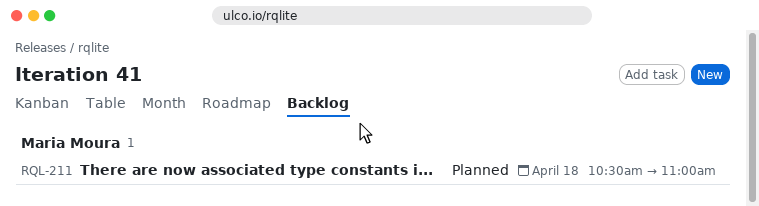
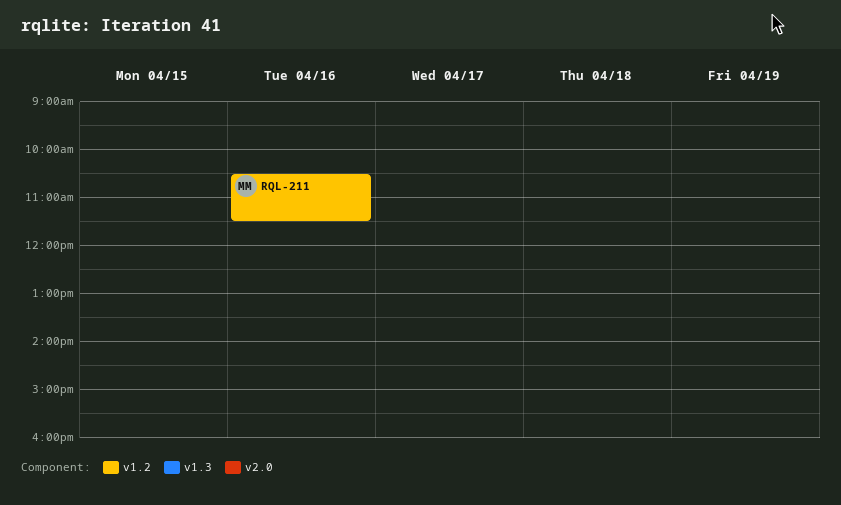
RQL-211, day: Apr 18 -> Apr 16
RQL-211, ends: 11:00 -> 11:30

